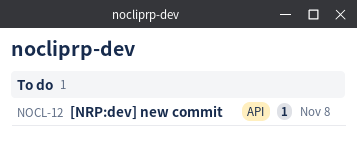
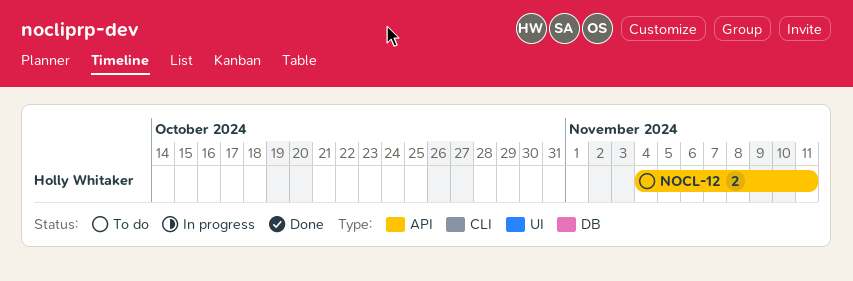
NOCL-12, estimate: 1 -> 2
NOCL-12, due: Nov 8 -> Nov 11

